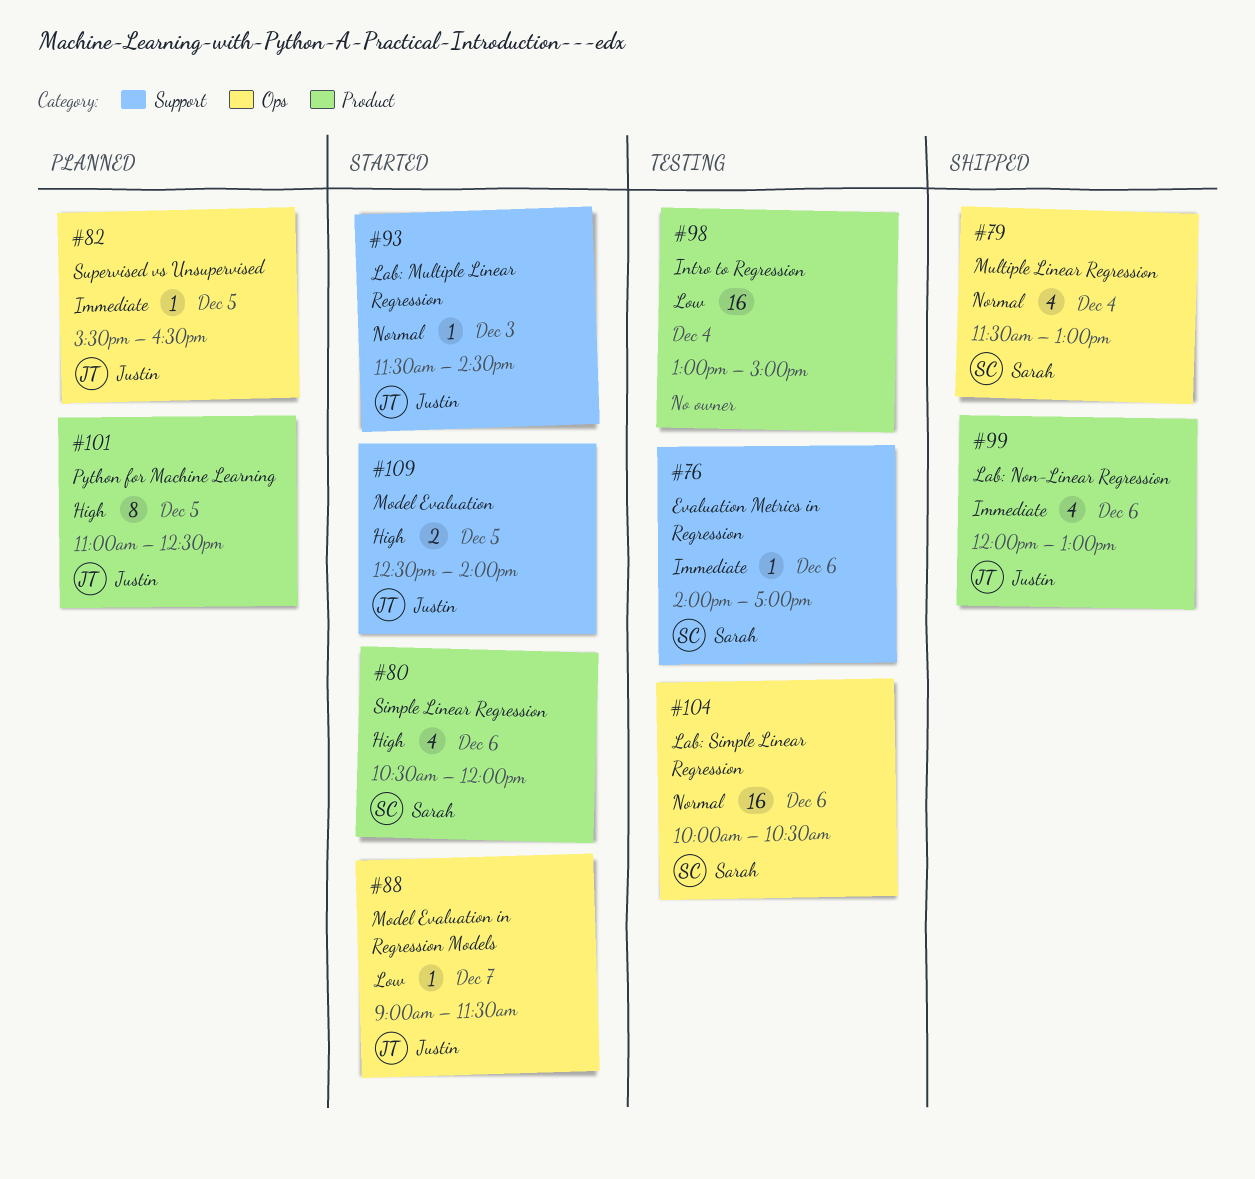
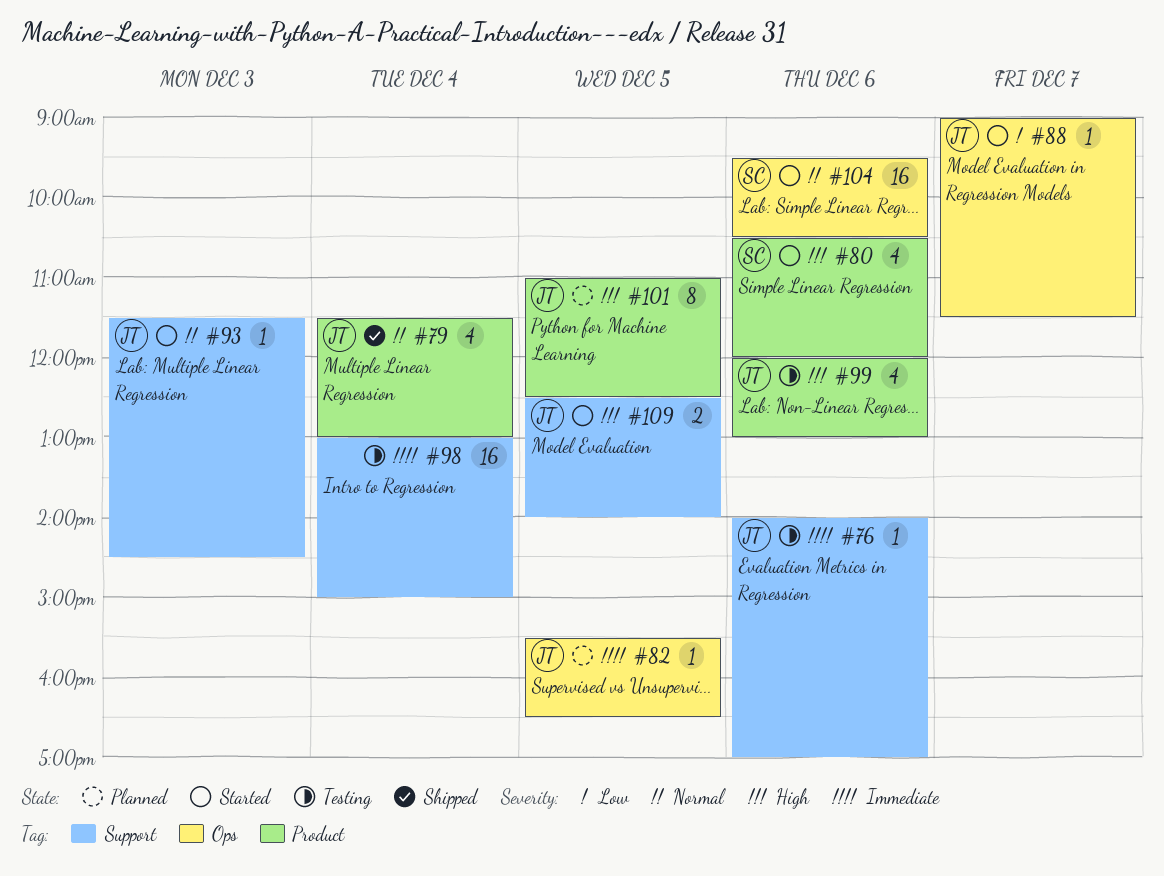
#76, owner: Sarah -> Justin
#79, owner: Sarah -> Justin
#79, label: Ops -> Product
#98, priority: Low -> Immediate
#98, label: Product -> Support
#99, status: Shipped -> Testing
#99, priority: Immediate -> High
#104, status: Testing -> Started
#104, begins: 10:00 -> 09:30

